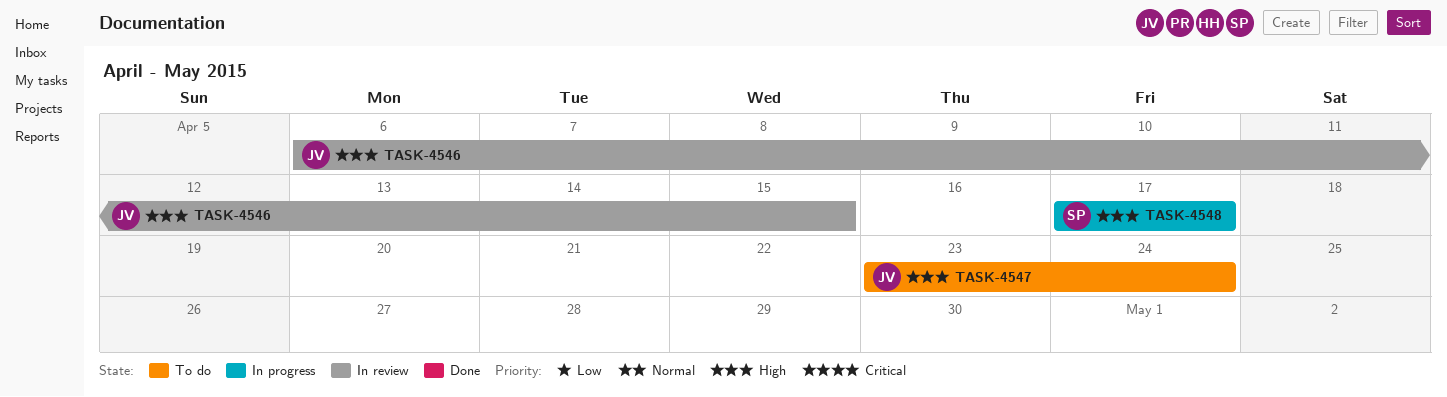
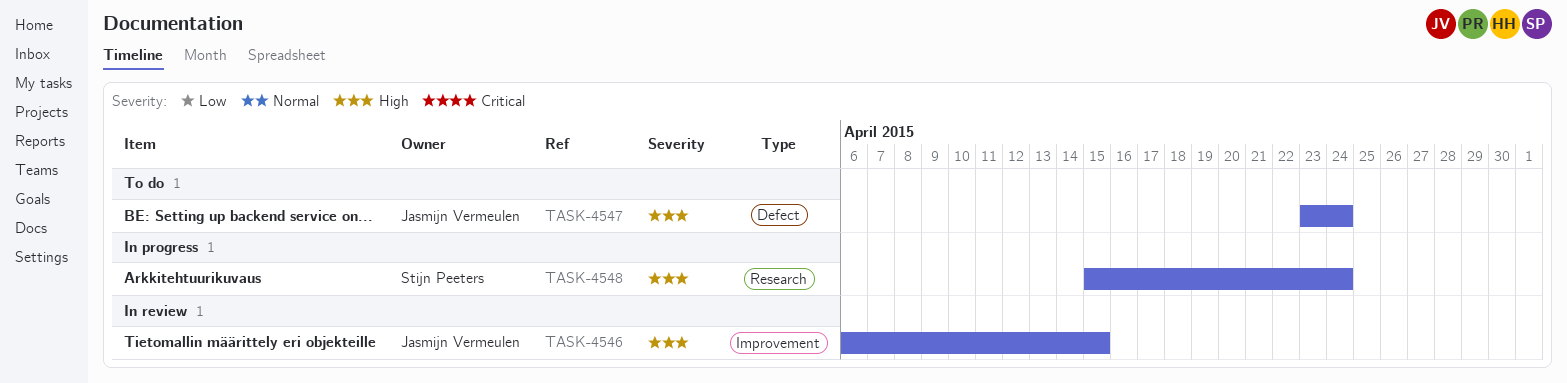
TASK-4548, start: Apr 17 -> Apr 15
TASK-4548, due: Apr 17 -> Apr 24

